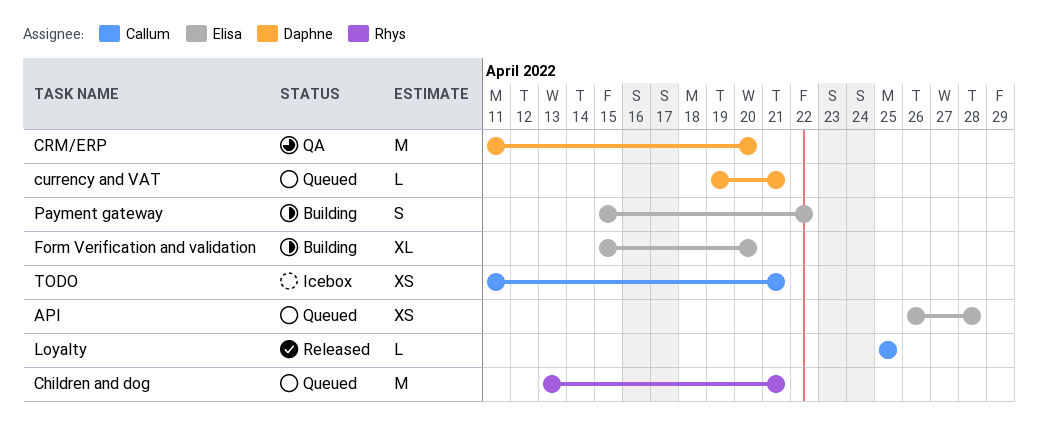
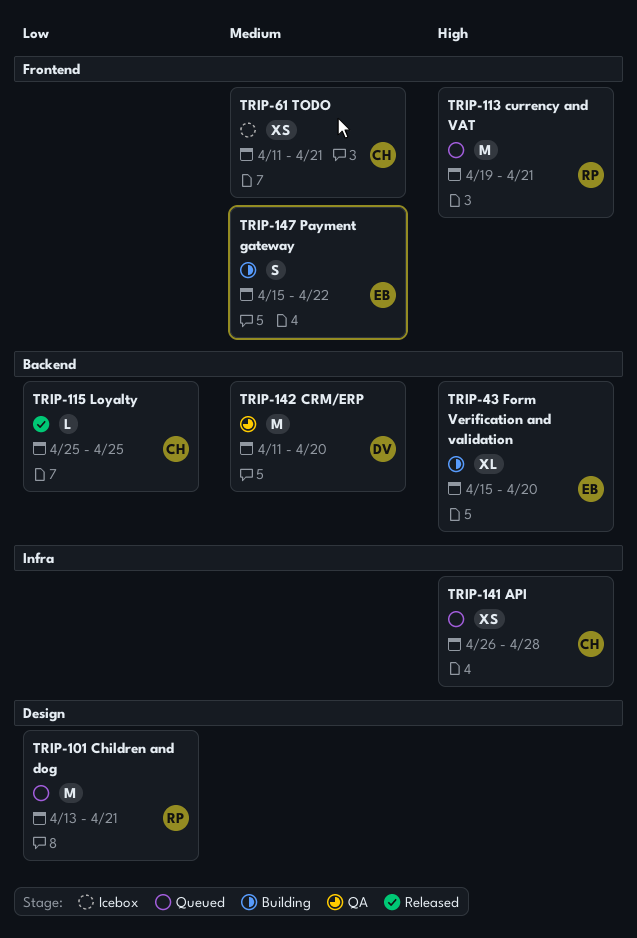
API, owner: Elisa -> Callum
currency and VAT, owner: Daphne -> Rhys
currency and VAT, estimate: L -> M

